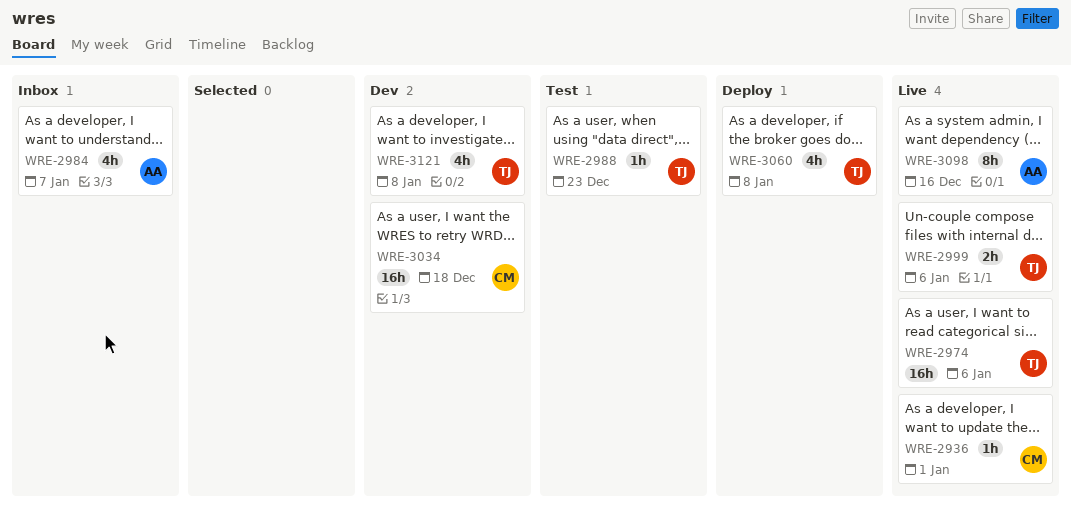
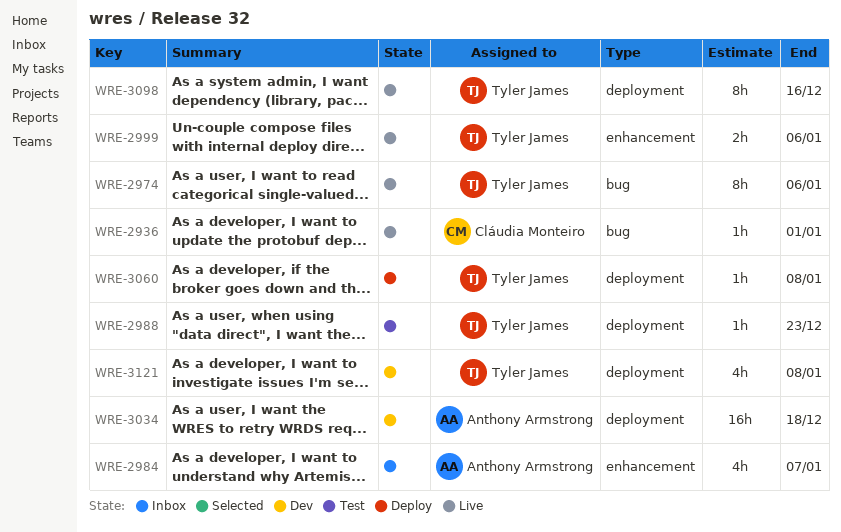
WRE-2974, estimate: 16h -> 8h
WRE-3034, owner: Cláudia Monteiro -> Anthony Armstrong
WRE-3060, estimate: 4h -> 1h
WRE-3098, owner: Anthony Armstrong -> Tyler James

